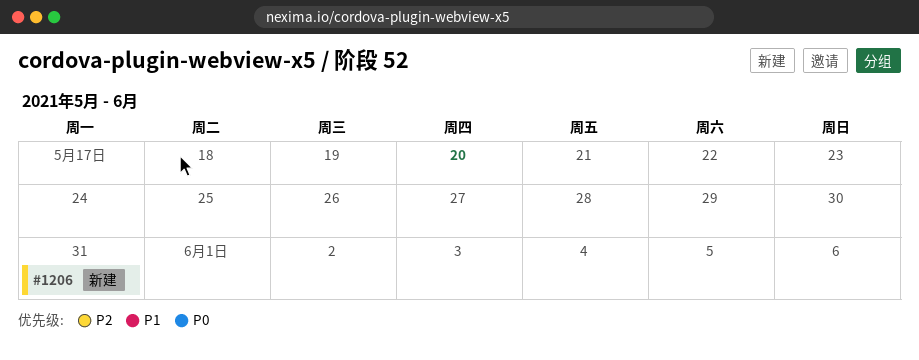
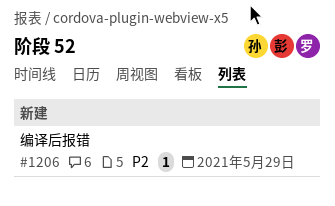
#1206, due: May 31 -> May 29

